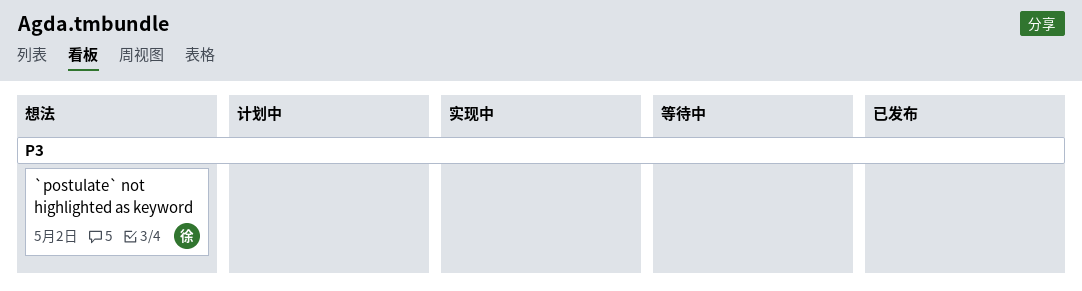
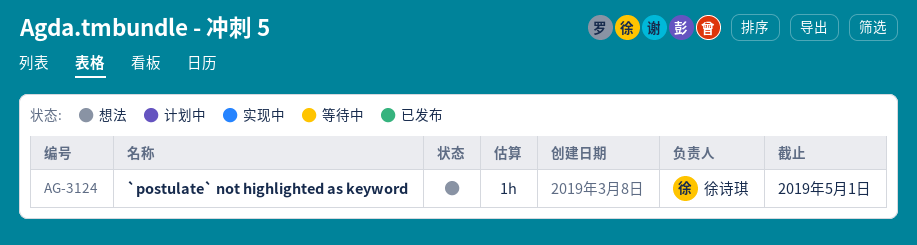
`postulate` not highlighted as keyword, due: May 2 -> May 1

